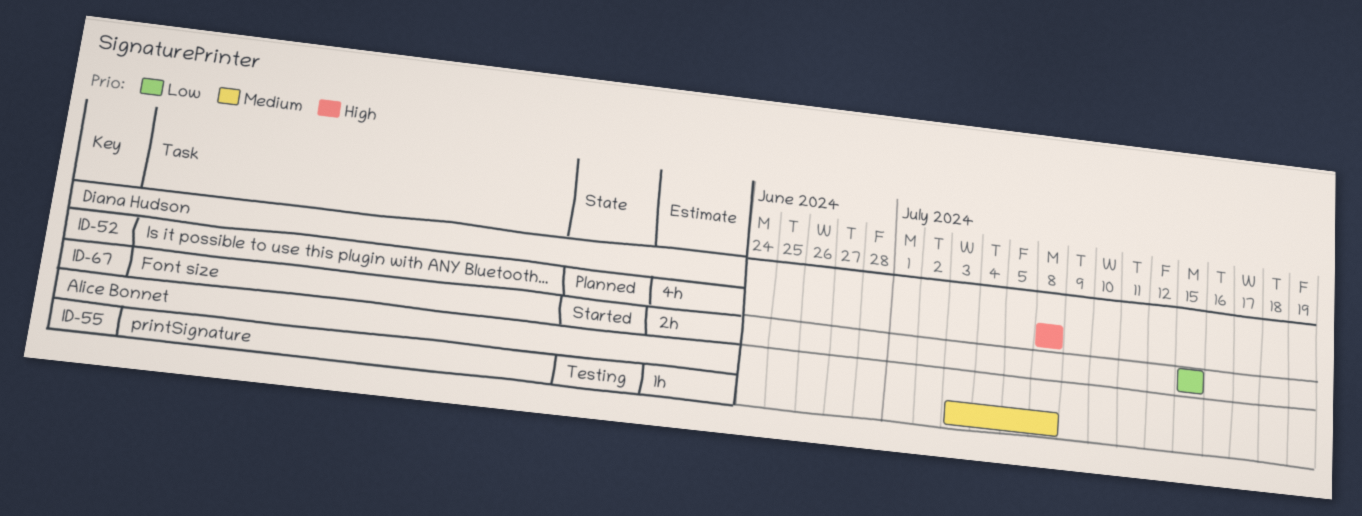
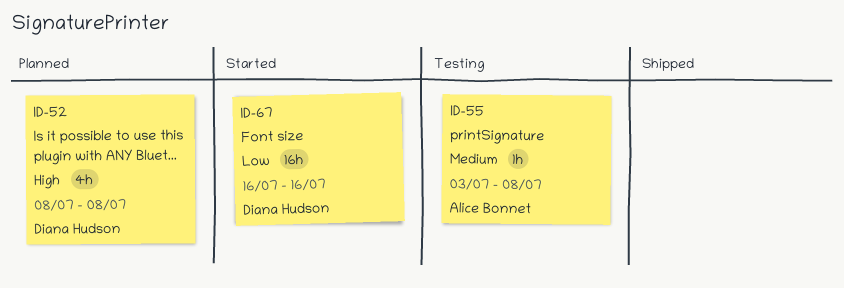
ID-67, estimate: 2h -> 16h
ID-67, start: Jul 15 -> Jul 16
ID-67, due: Jul 15 -> Jul 16

